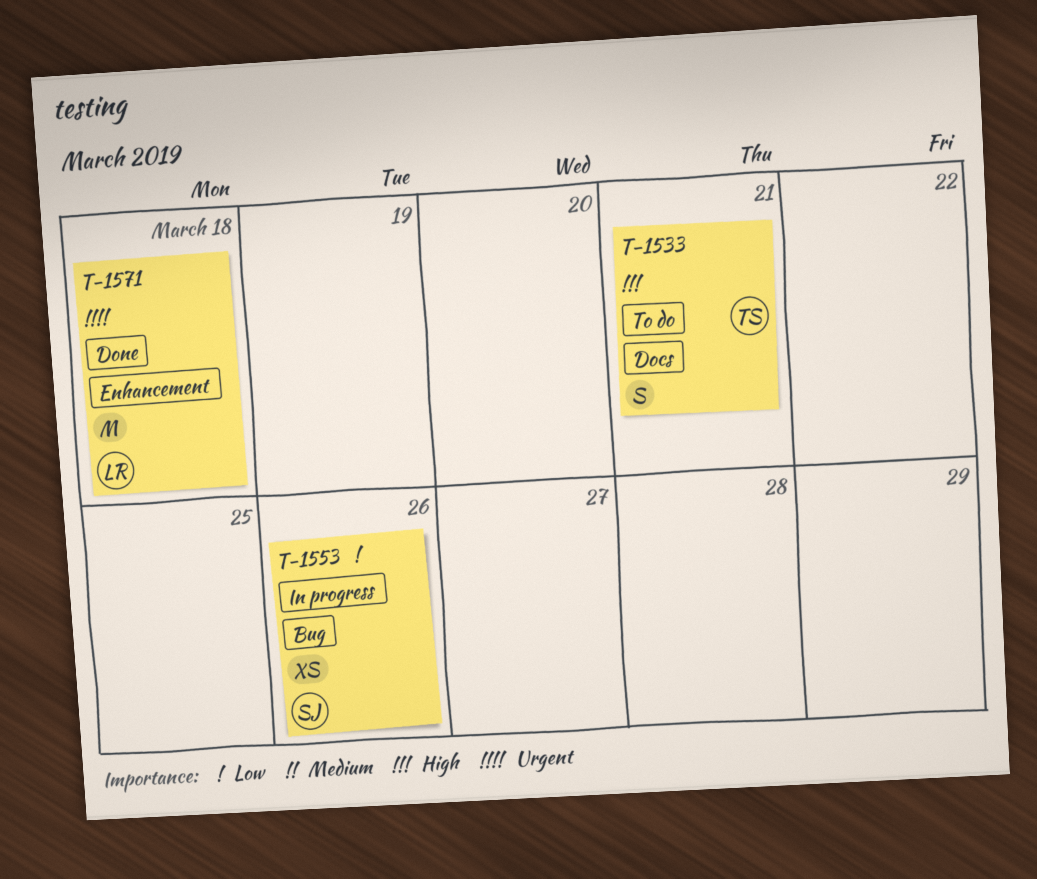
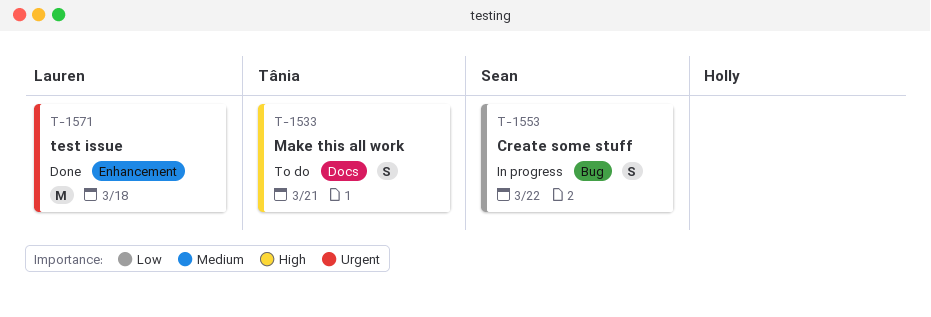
T-1553, estimate: XS -> S
T-1553, due: Mar 26 -> Mar 22

